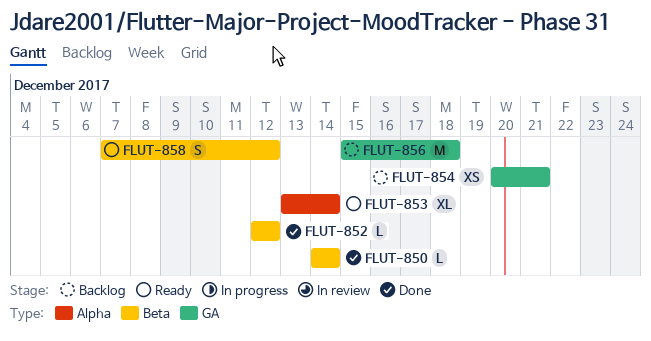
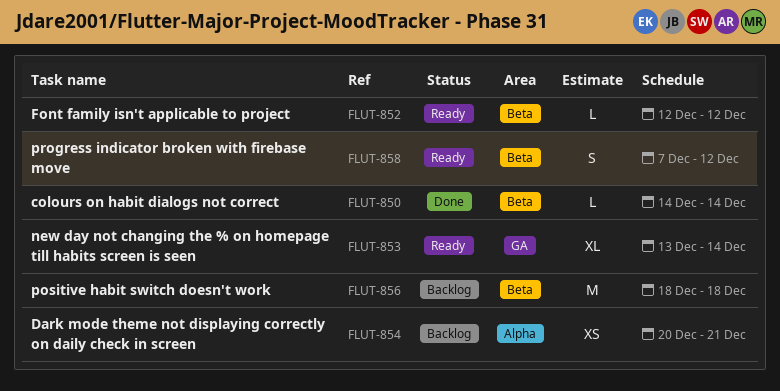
FLUT-852, status: Done -> Ready
FLUT-853, label: Alpha -> GA
FLUT-854, label: GA -> Alpha
FLUT-856, label: GA -> Beta
FLUT-856, start: Dec 15 -> Dec 18

